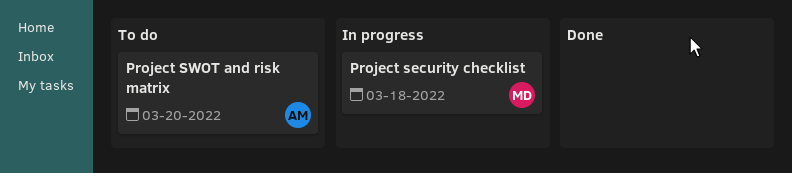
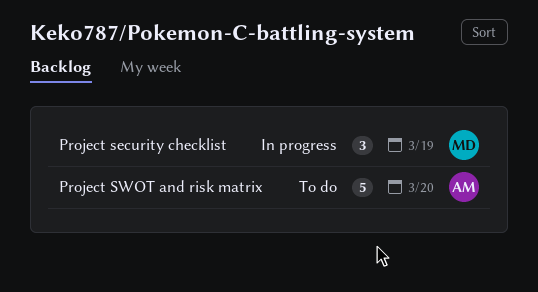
Project security checklist, due: Mar 18 -> Mar 19

